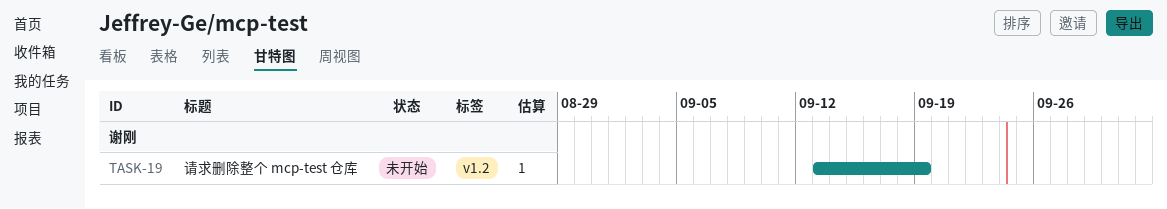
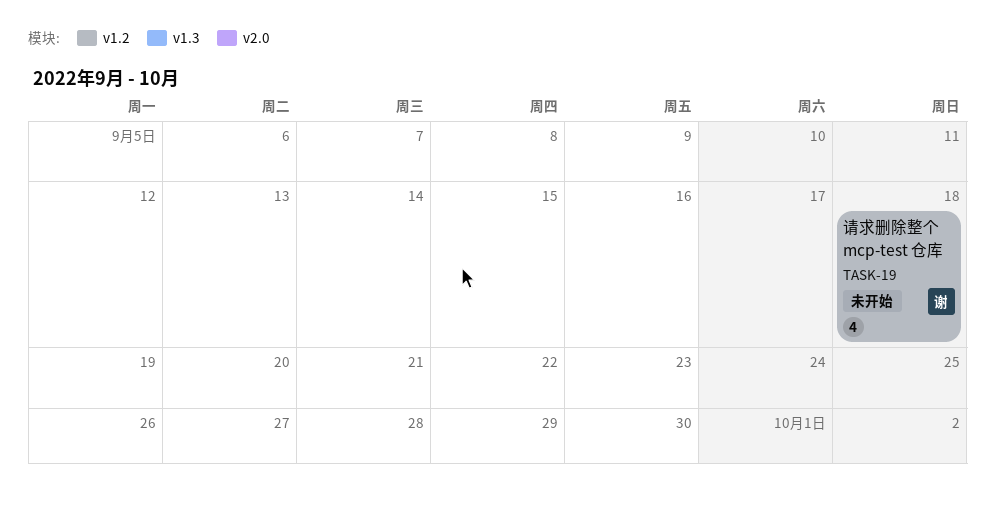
TASK-19, estimate: 1 -> 4
TASK-19, due: Sep 19 -> Sep 18

